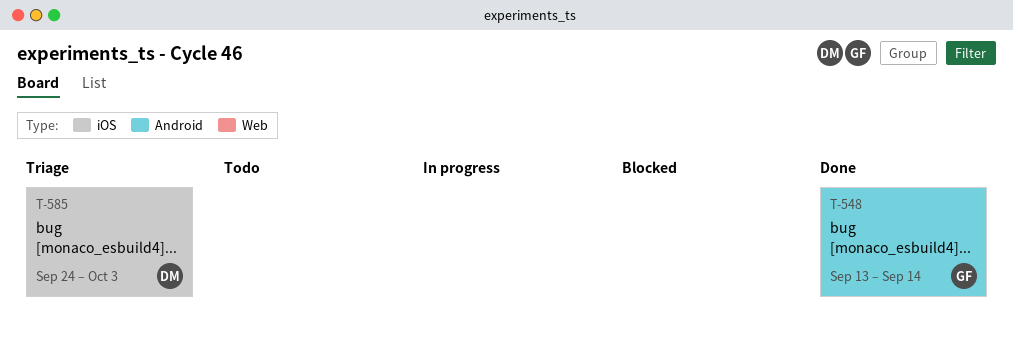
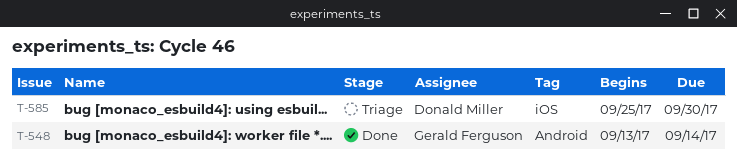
T-585, start: Sep 24 -> Sep 25
T-585, due: Oct 3 -> Sep 30

